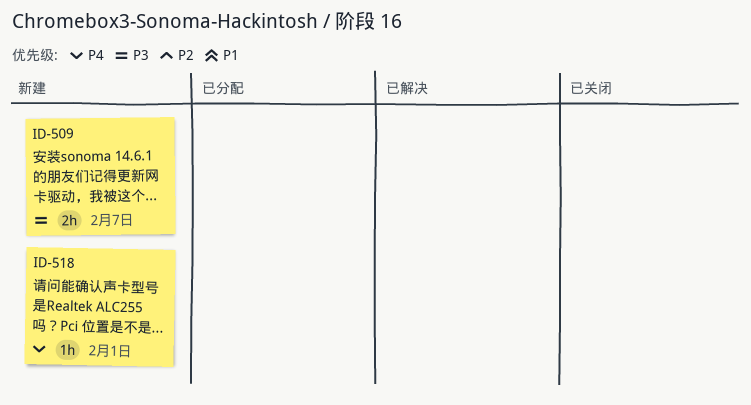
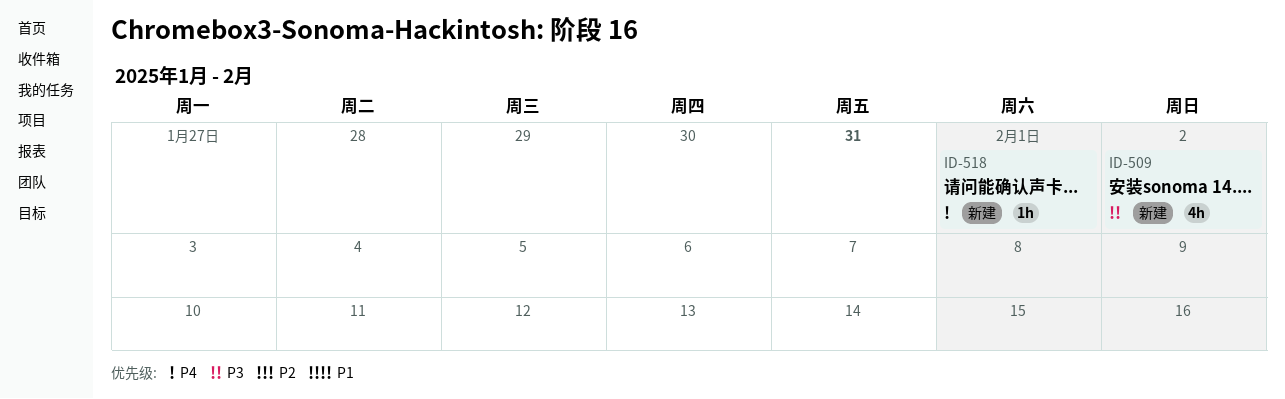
ID-509, estimate: 2h -> 4h
ID-509, due: Feb 7 -> Feb 2

